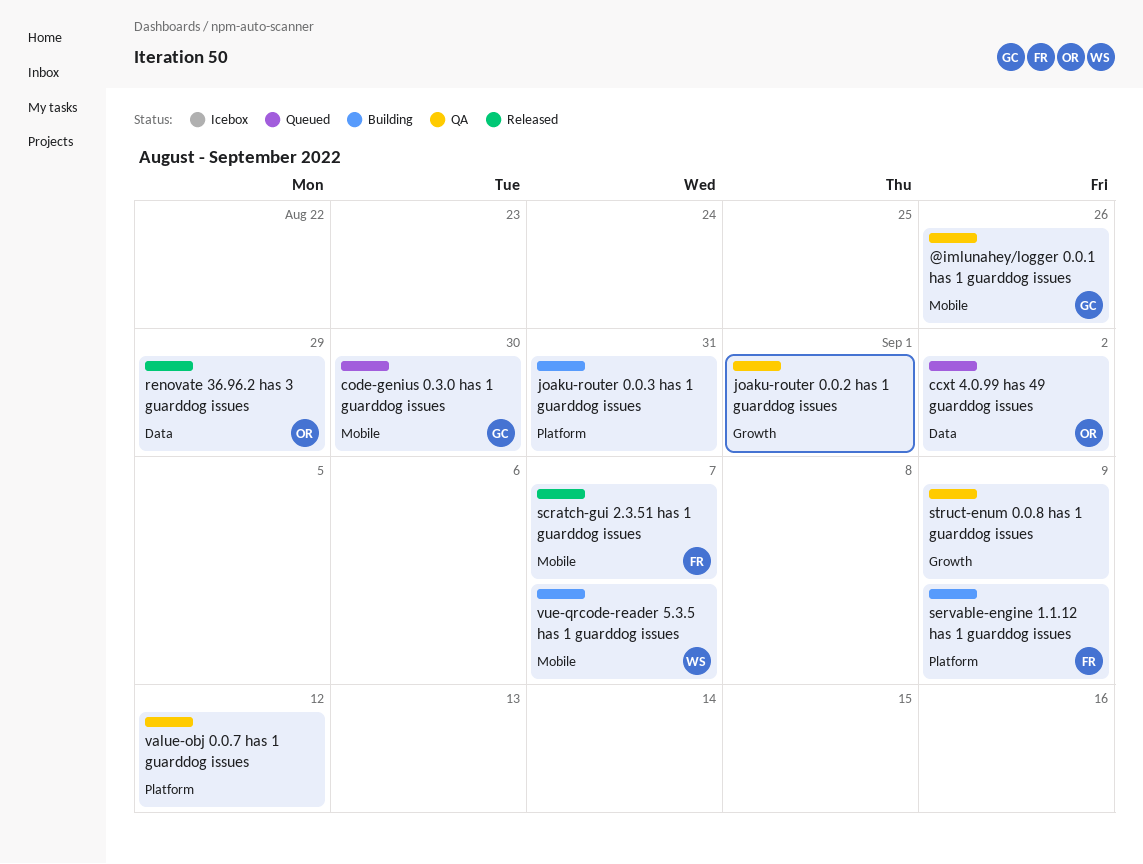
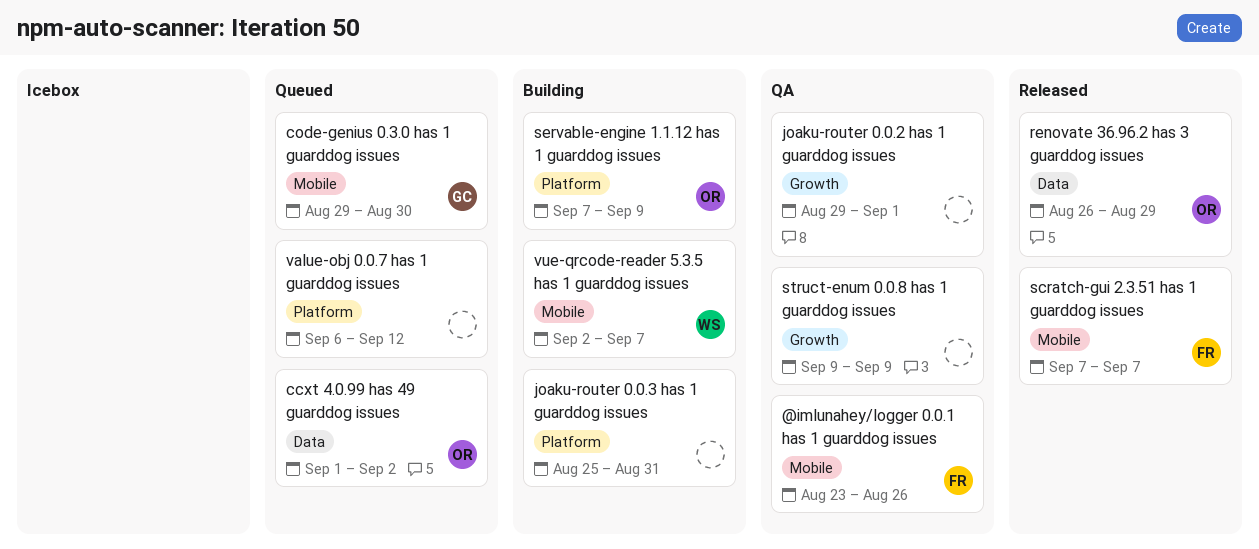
@imlunahey/logger 0.0.1 has 1 guarddog issues, owner: GC -> FR
servable-engine 1.1.12 has 1 guarddog issues, owner: FR -> OR
value-obj 0.0.7 has 1 guarddog issues, status: QA -> Queued

